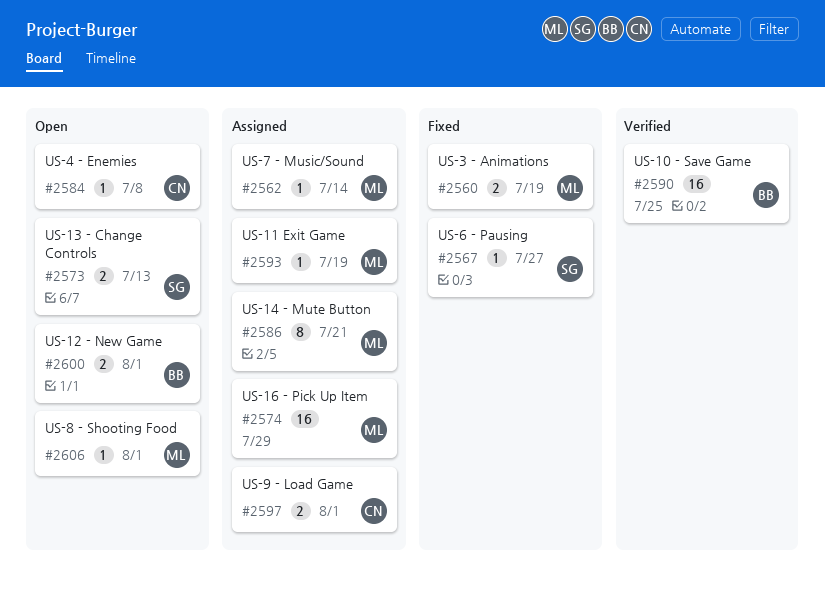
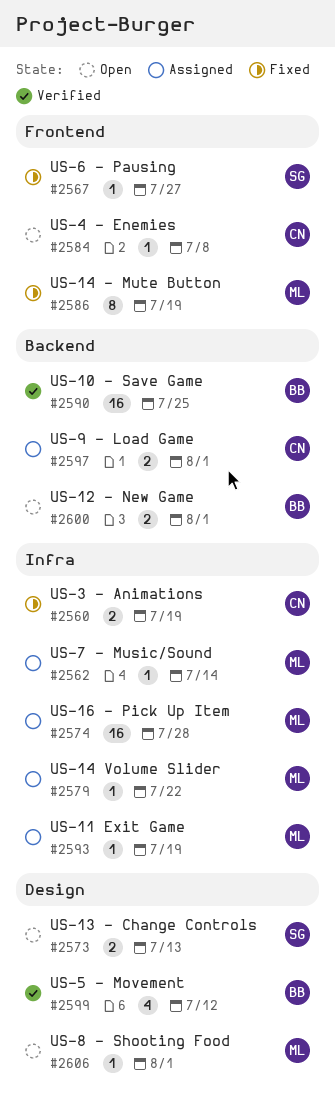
#2560, owner: ML -> CN
#2574, due: Jul 29 -> Jul 28
#2579: none -> present
#2586, status: Assigned -> Fixed
#2586, due: Jul 21 -> Jul 19
#2599: none -> present

